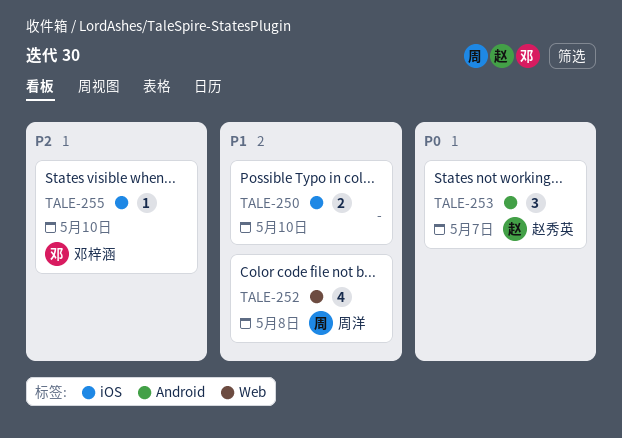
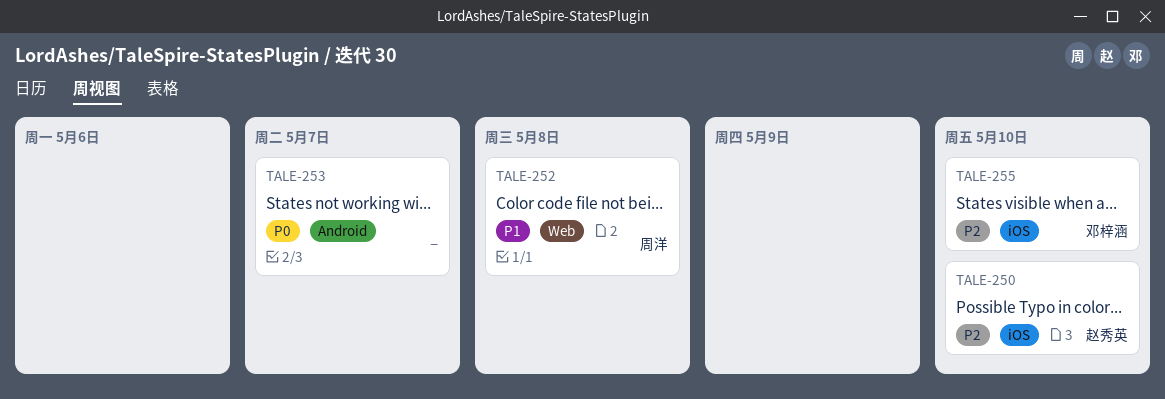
TALE-250, owner: none -> 赵秀英
TALE-250, priority: P1 -> P2
TALE-253, owner: 赵秀英 -> none

